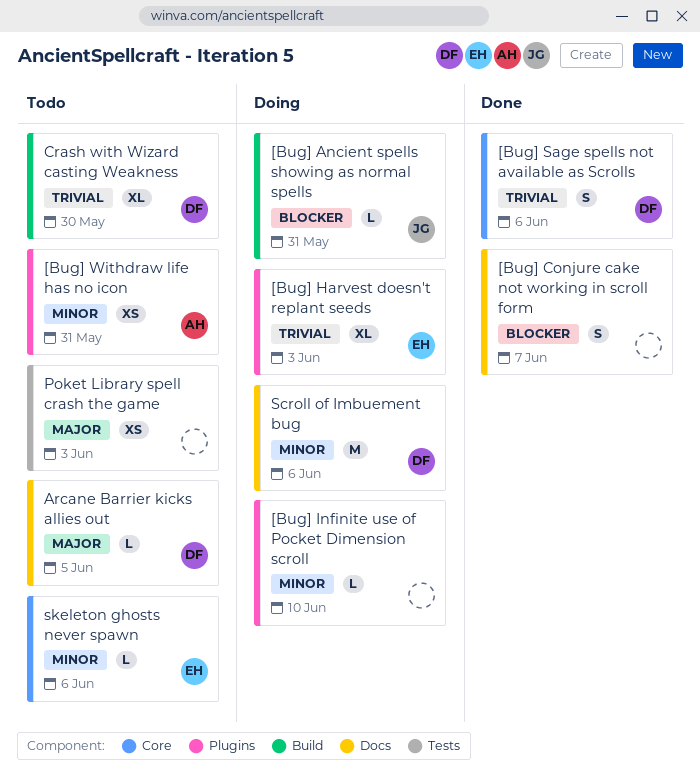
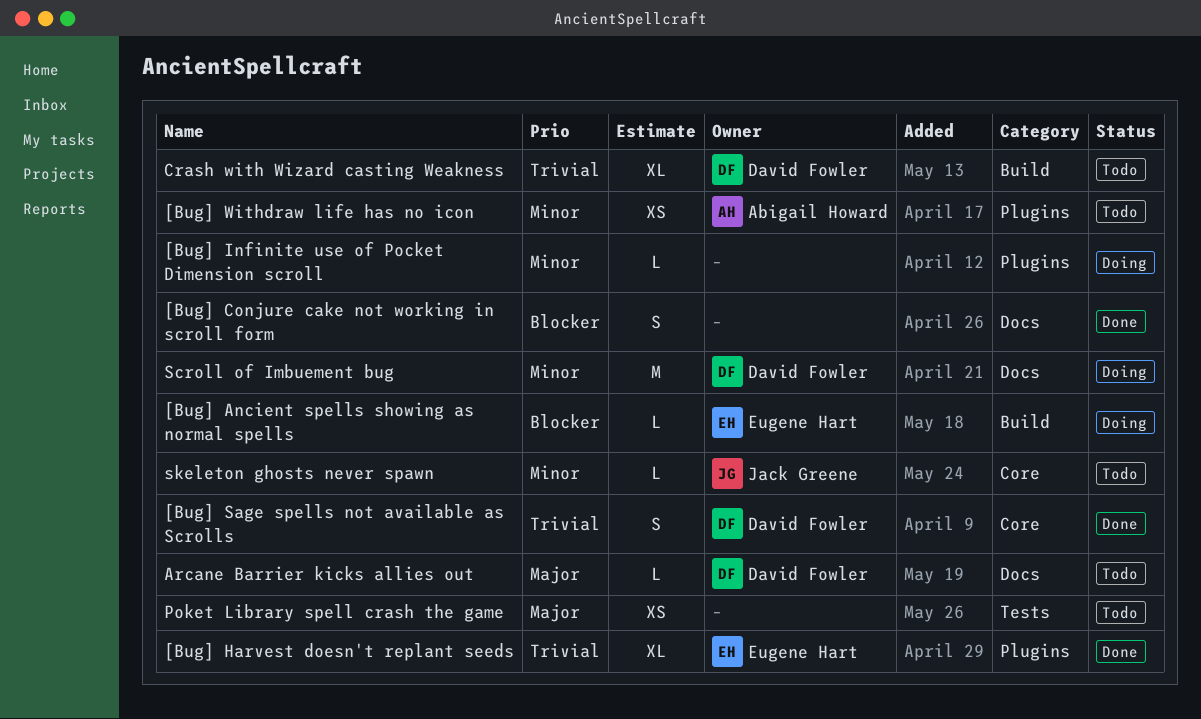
[Bug] Ancient spells showing as normal spells, owner: Jack Greene -> Eugene Hart
[Bug] Harvest doesn't replant seeds, status: Doing -> Done
skeleton ghosts never spawn, owner: Eugene Hart -> Jack Greene

